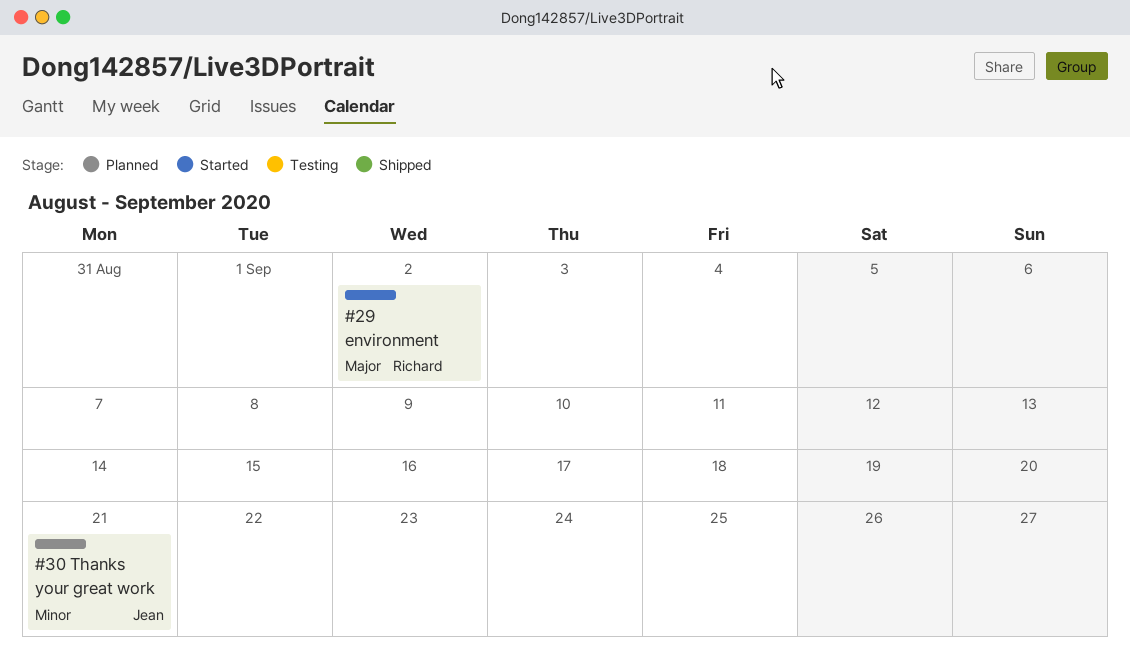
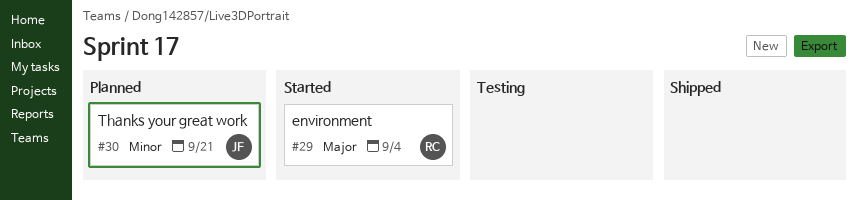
#29, due: Sep 2 -> Sep 4

